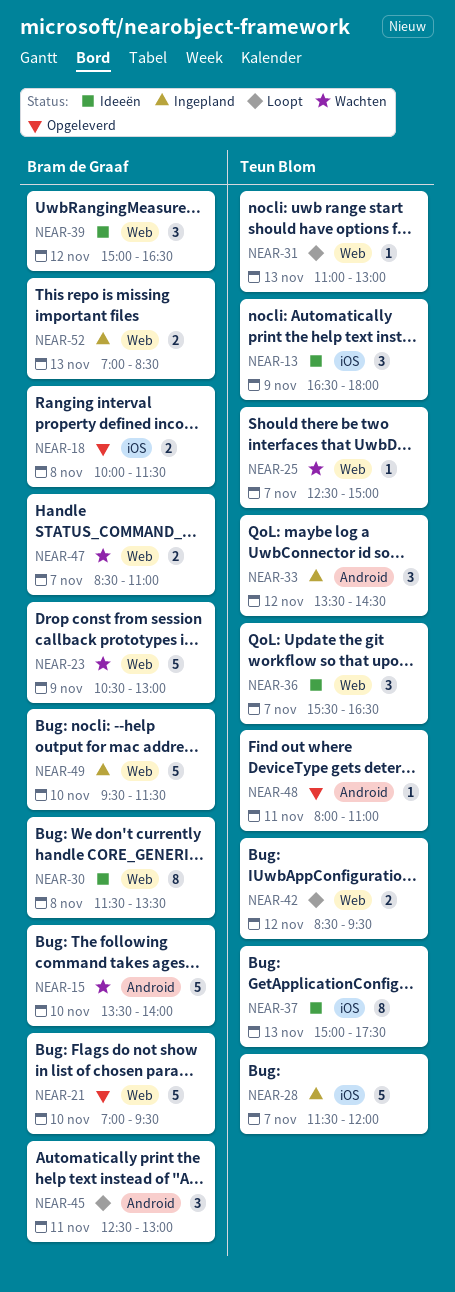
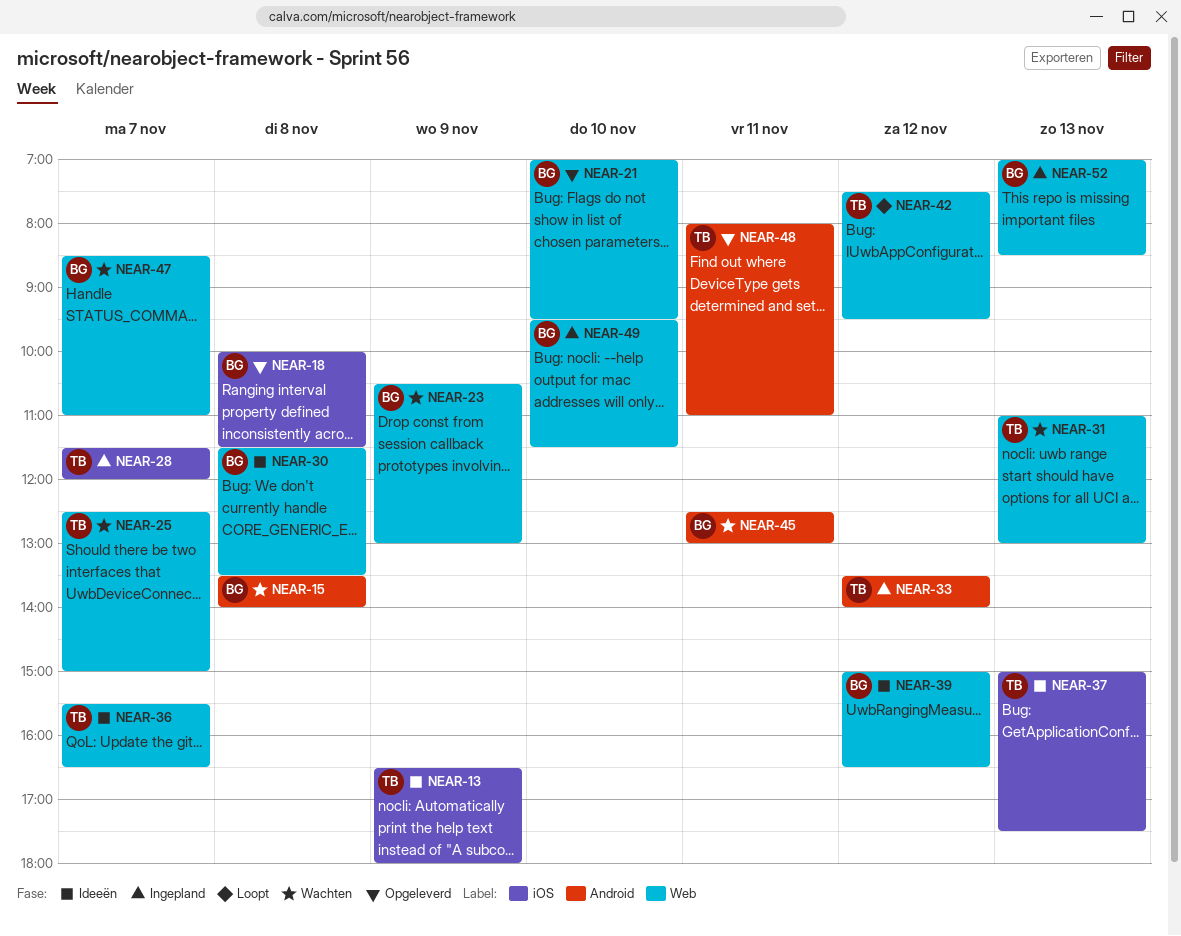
NEAR-15, day: Nov 10 -> Nov 8
NEAR-31, status: Loopt -> Wachten
NEAR-33, ends: 14:30 -> 14:00
NEAR-42, begins: 08:30 -> 07:30
NEAR-45, status: Loopt -> Wachten

